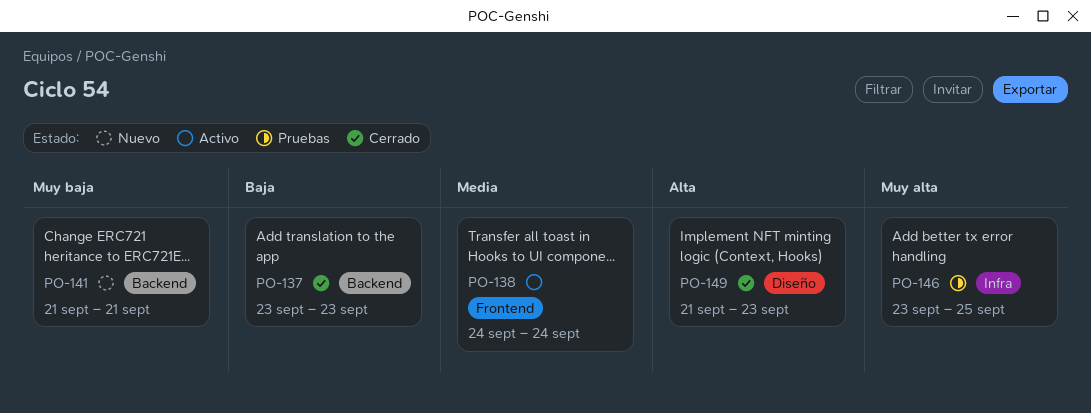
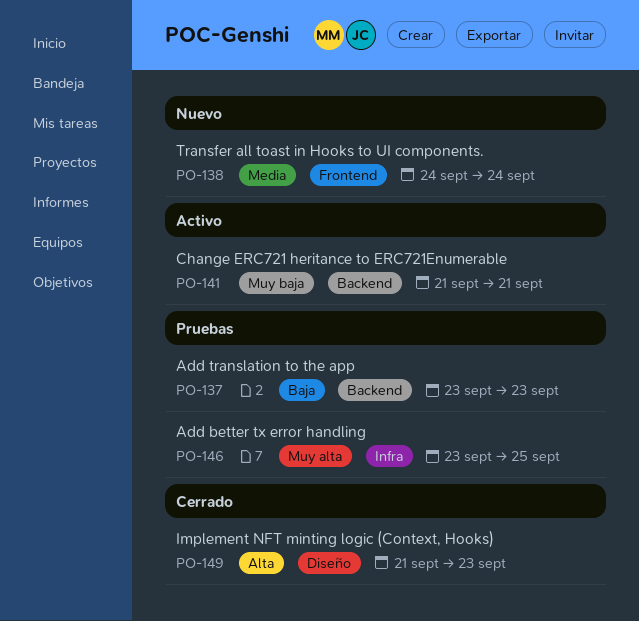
PO-137, status: Cerrado -> Pruebas
PO-138, status: Activo -> Nuevo
PO-141, status: Nuevo -> Activo

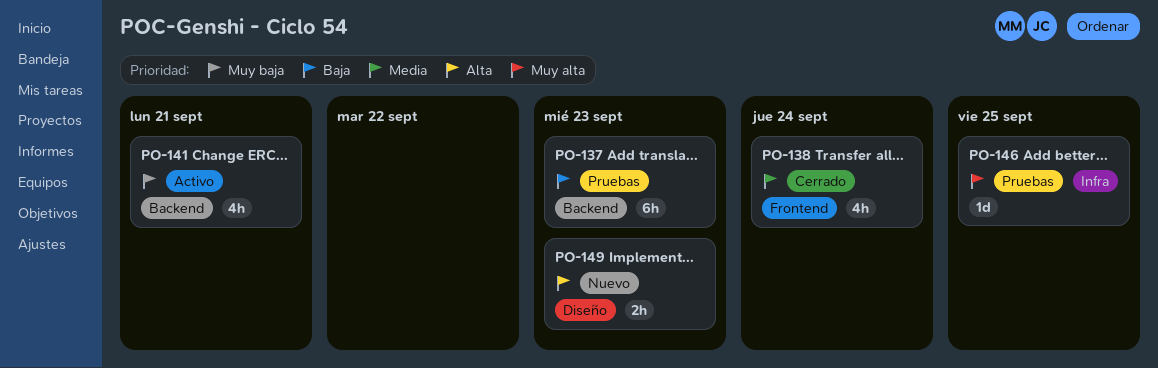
PO-138, status: Nuevo -> Cerrado
PO-149, status: Cerrado -> Nuevo

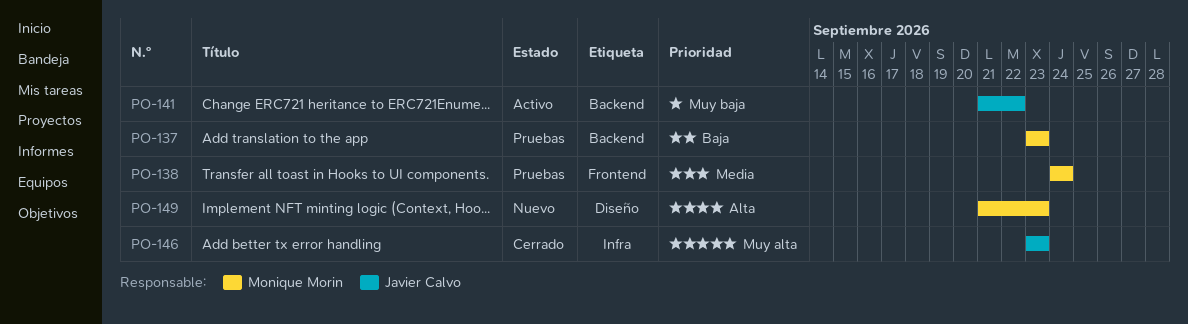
PO-138, status: Cerrado -> Pruebas
PO-141, due: Sep 21 -> Sep 22
PO-146, status: Pruebas -> Cerrado
PO-146, due: Sep 25 -> Sep 23

